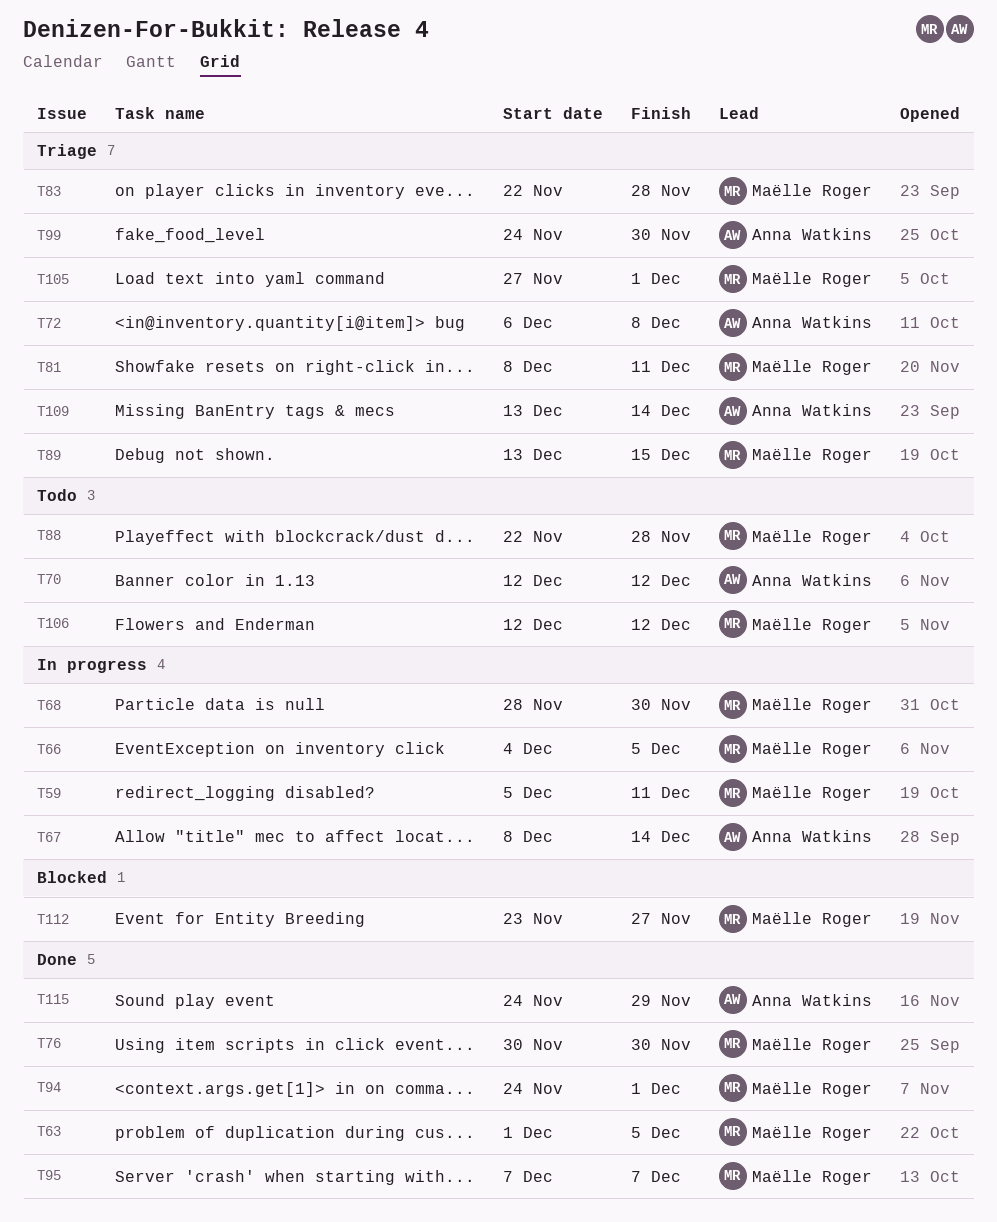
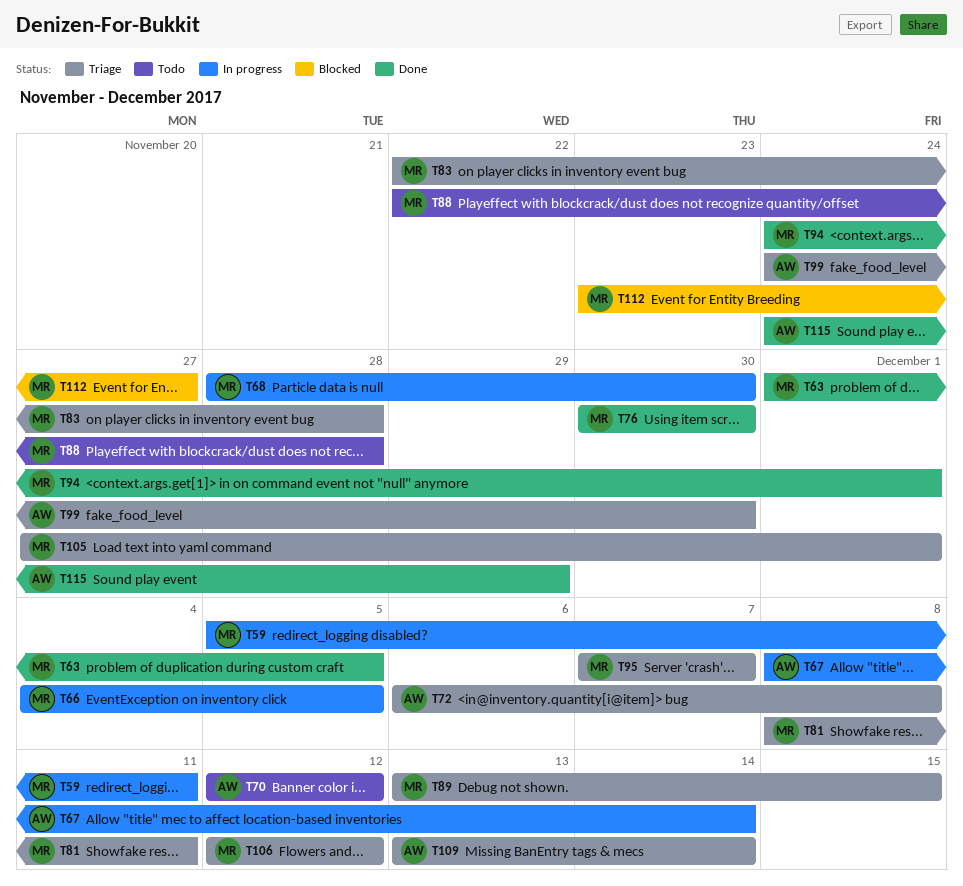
T95, status: Done -> Triage
T106, status: Todo -> Triage

